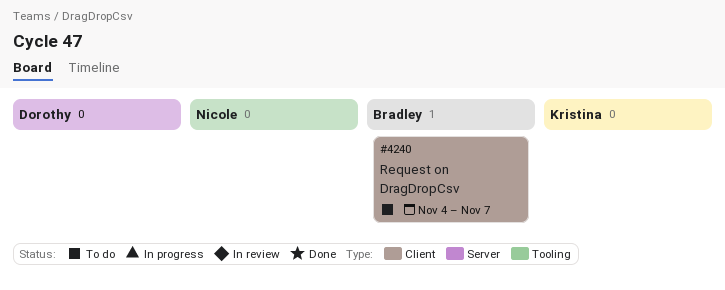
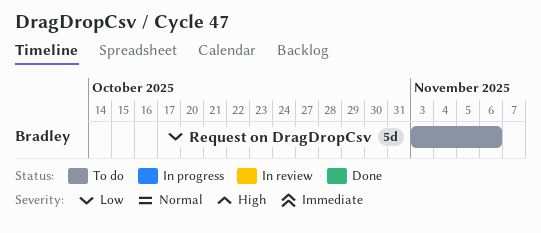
Request on DragDropCsv, start: Nov 4 -> Nov 3
Request on DragDropCsv, due: Nov 7 -> Nov 6

